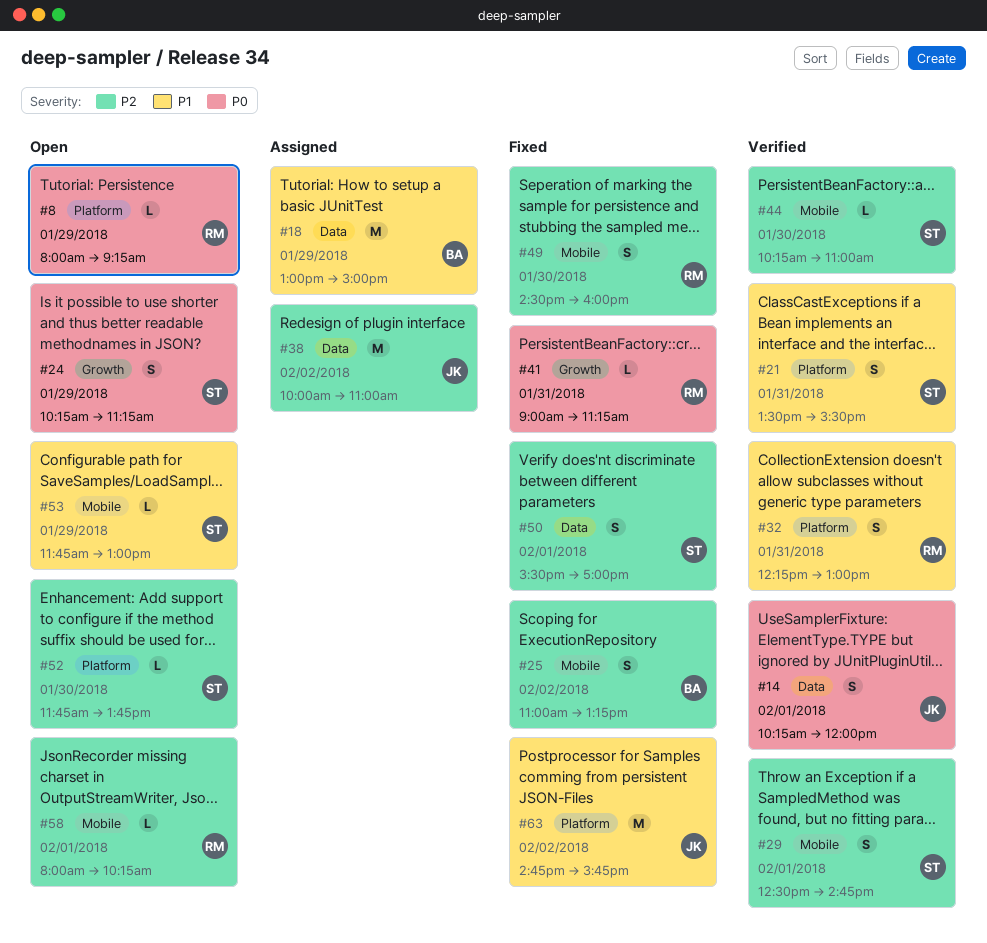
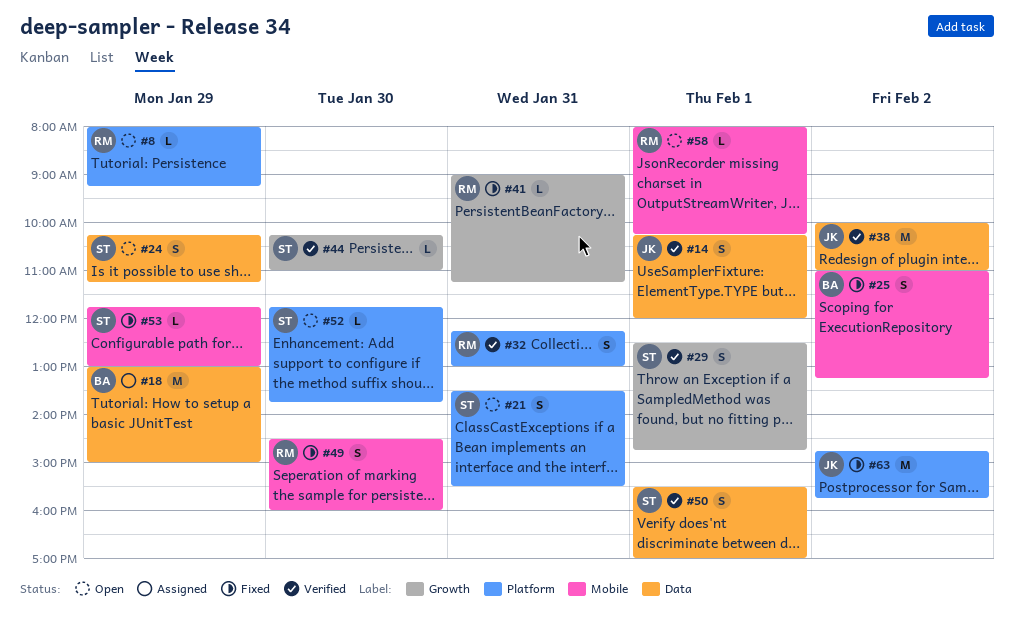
#21, status: Verified -> Open
#24, label: Growth -> Data
#29, label: Mobile -> Growth
#38, status: Assigned -> Verified
#44, label: Mobile -> Growth
#50, status: Fixed -> Verified
#53, status: Open -> Fixed

